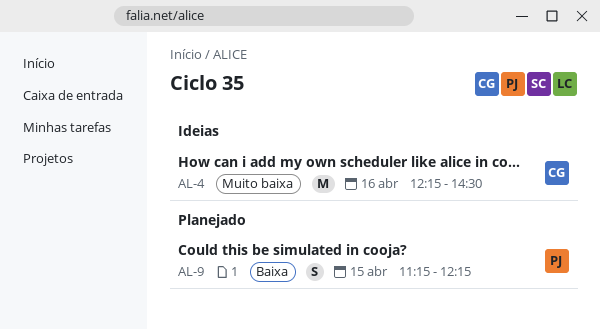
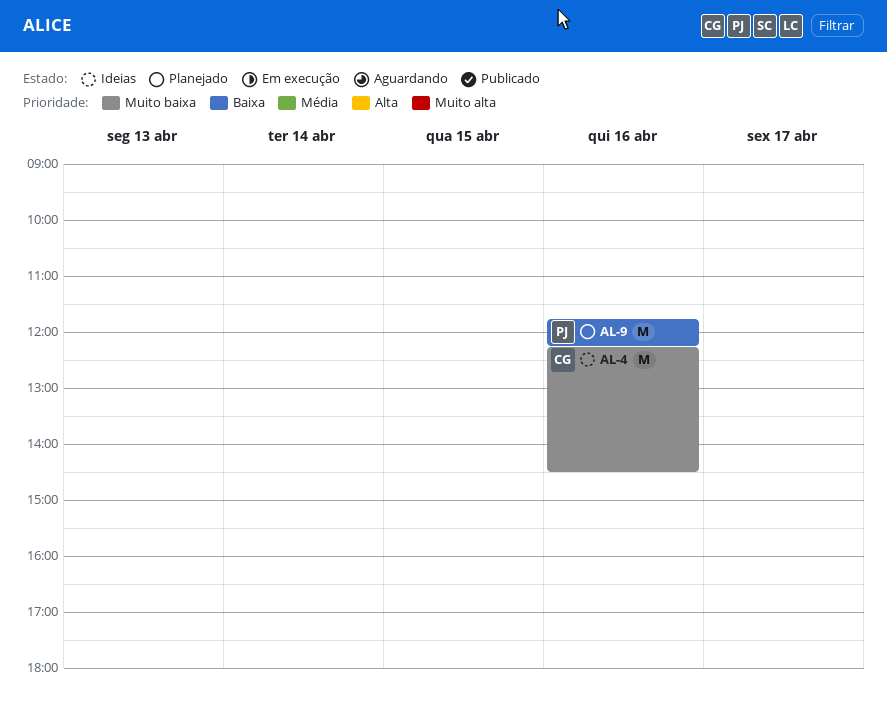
AL-9, estimate: S -> M
AL-9, day: Apr 15 -> Apr 16
AL-9, begins: 11:15 -> 11:45

